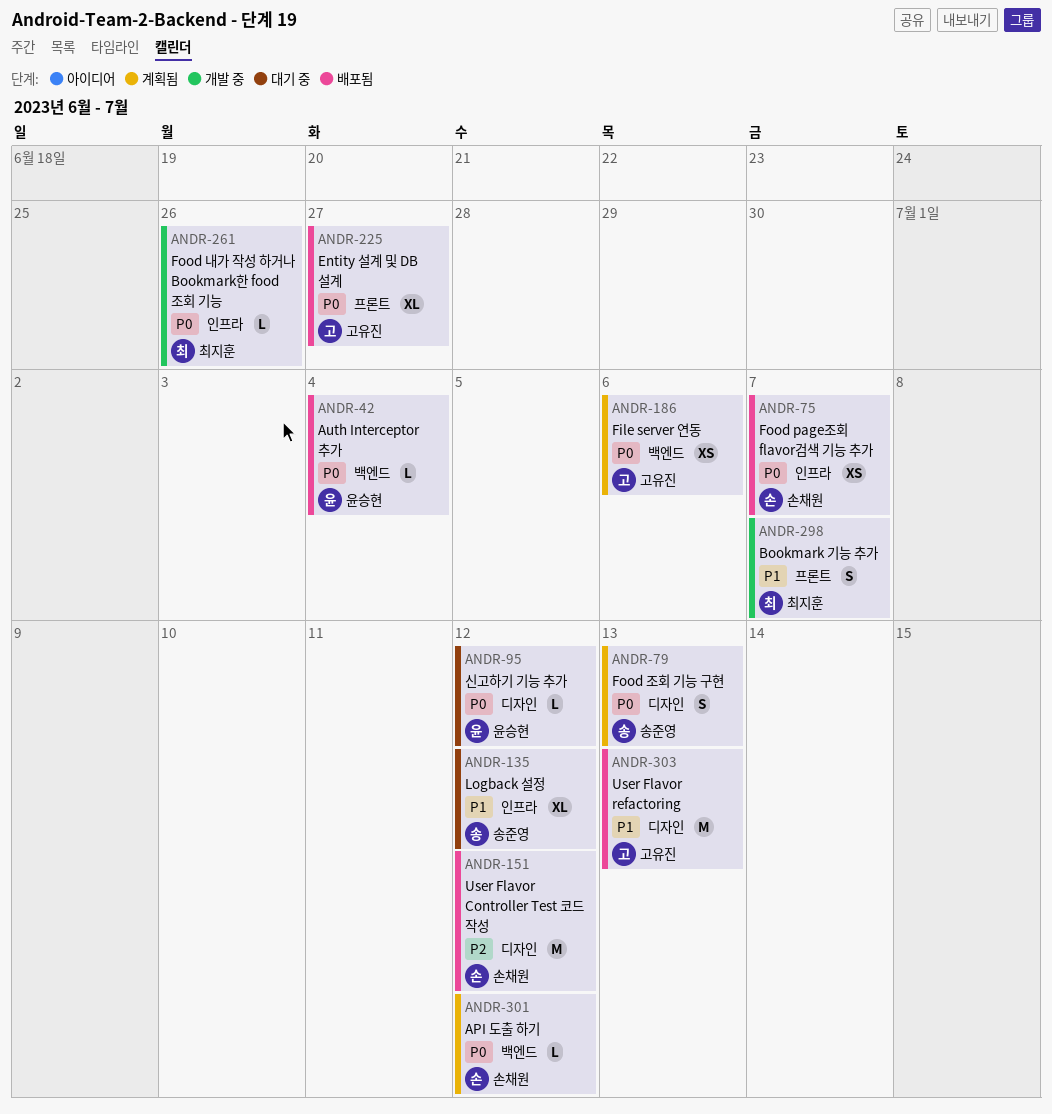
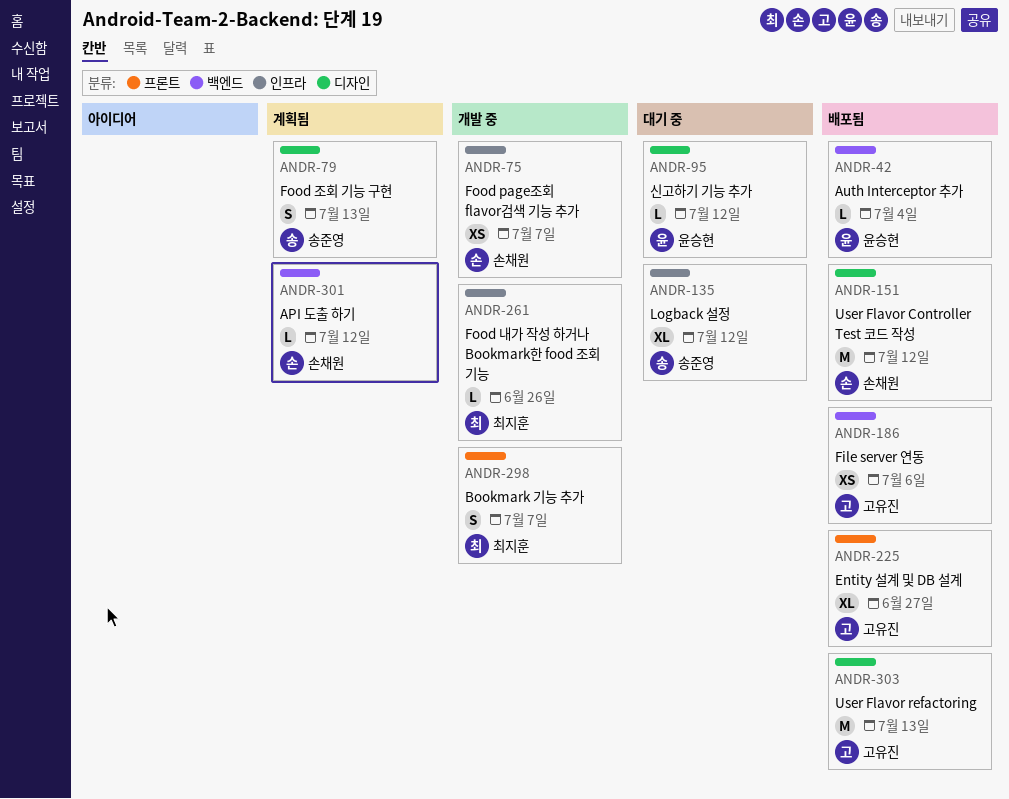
ANDR-75, status: 배포됨 -> 개발 중
ANDR-186, status: 계획됨 -> 배포됨

